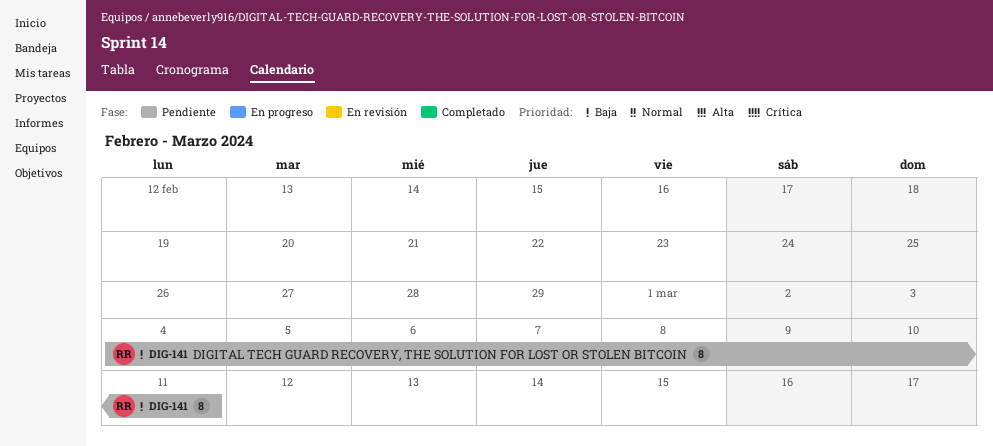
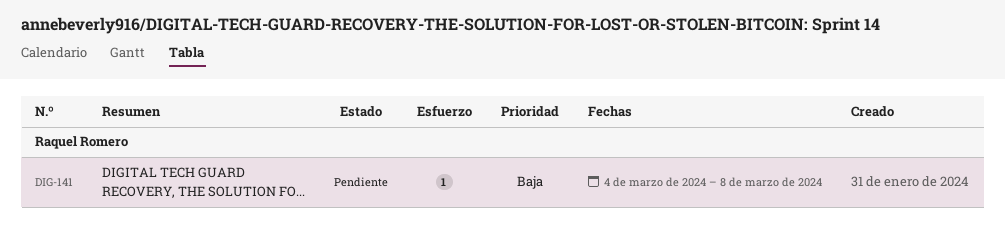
DIG-141, estimate: 8 -> 1
DIG-141, due: Mar 11 -> Mar 8

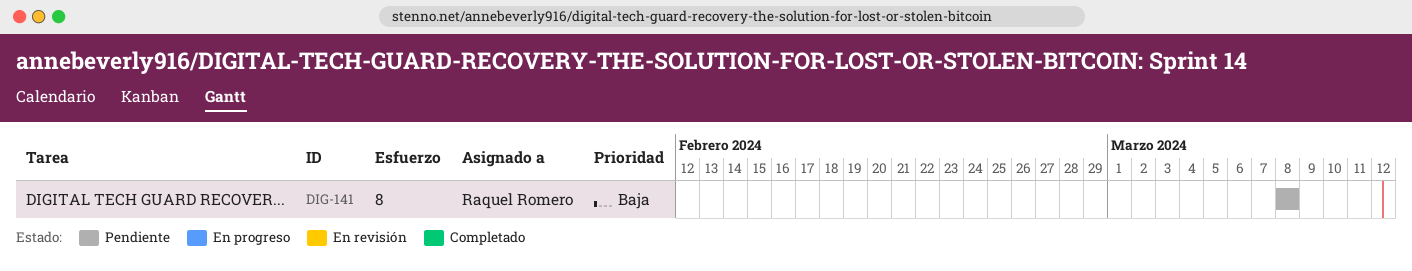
DIG-141, estimate: 1 -> 8
DIG-141, start: Mar 4 -> Mar 8

